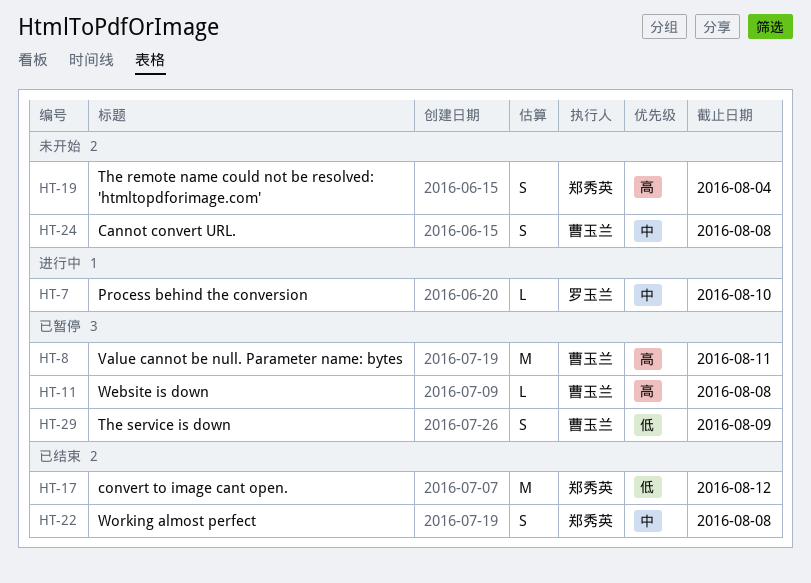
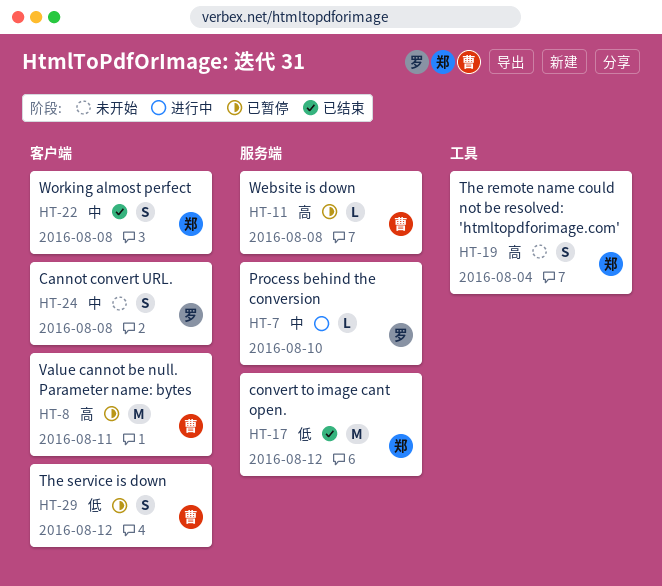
HT-24, owner: 曹玉兰 -> 罗玉兰
HT-29, due: Aug 9 -> Aug 12

